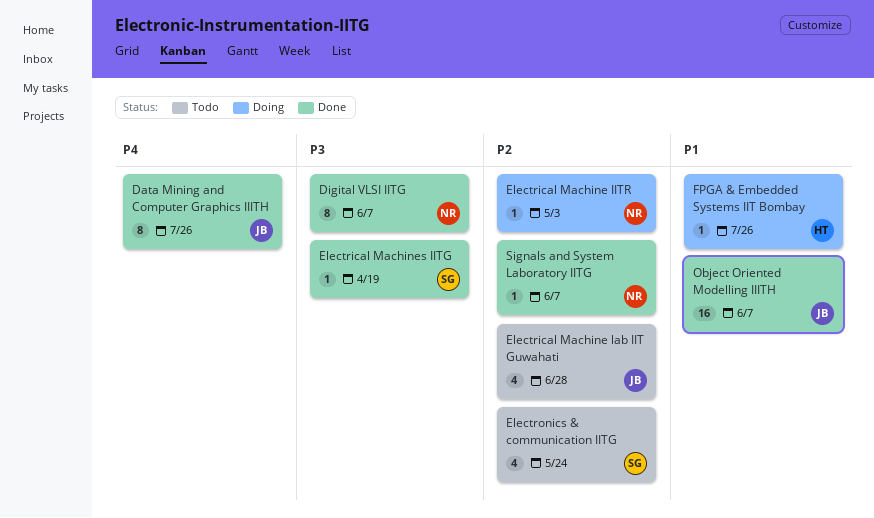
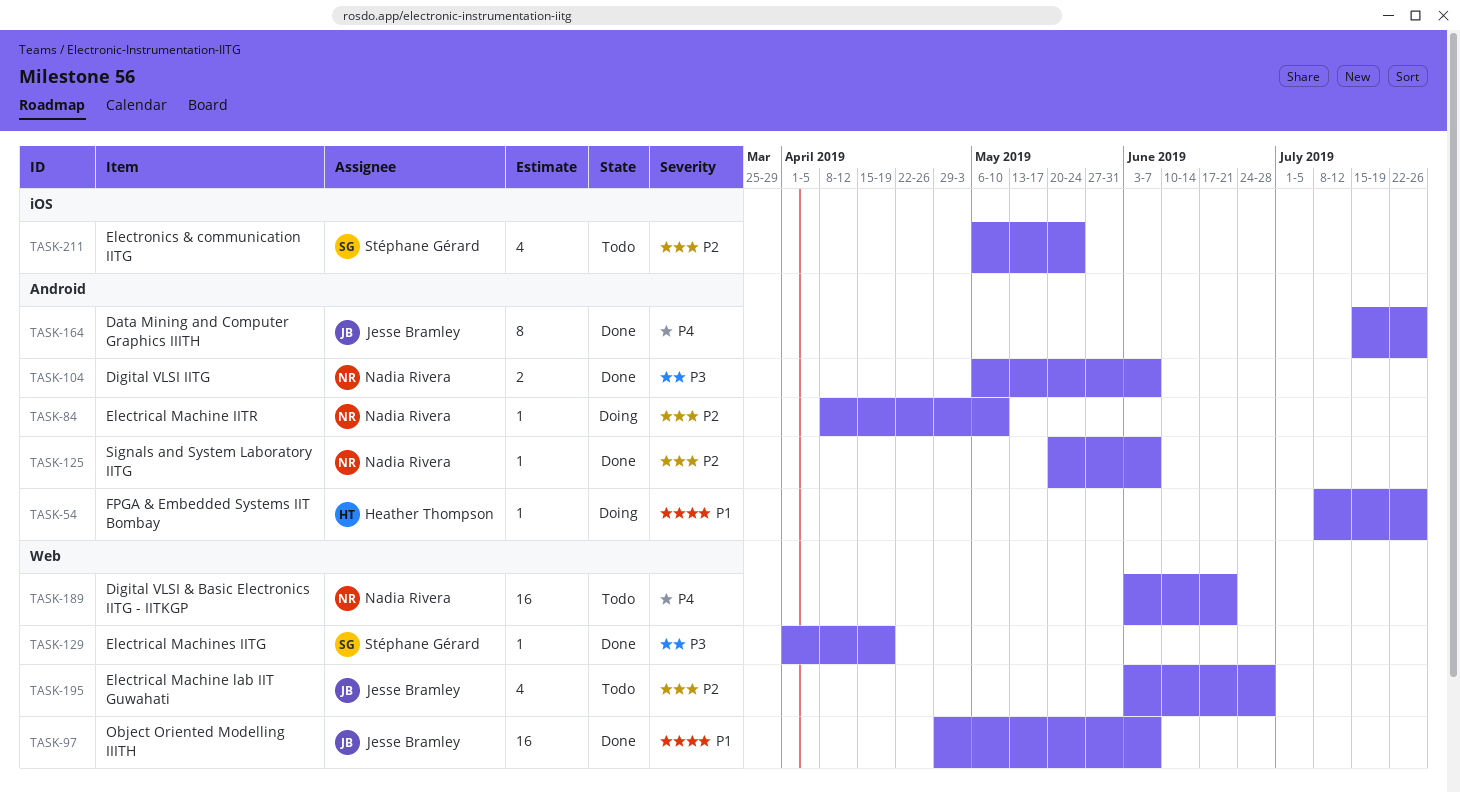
Digital VLSI & Basic Electronics IITG - IITKGP: none -> present
Digital VLSI IITG, estimate: 8 -> 2
Electrical Machine IITR, due: May 3 -> May 10

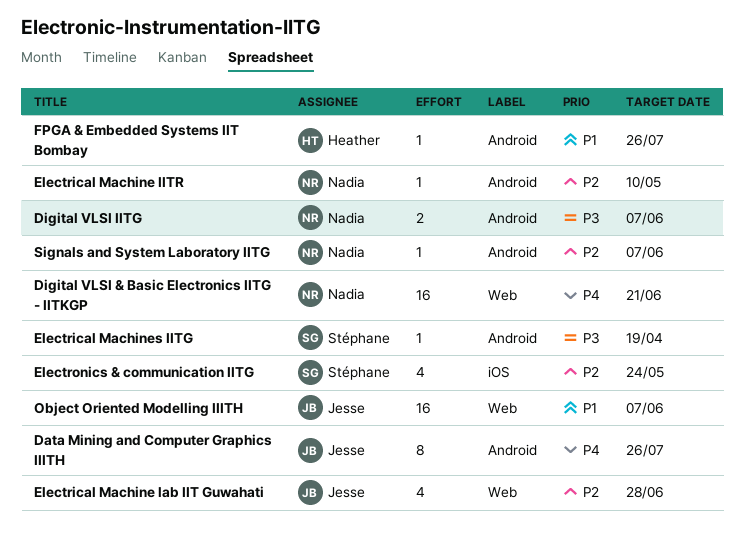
Electrical Machines IITG, label: Web -> Android

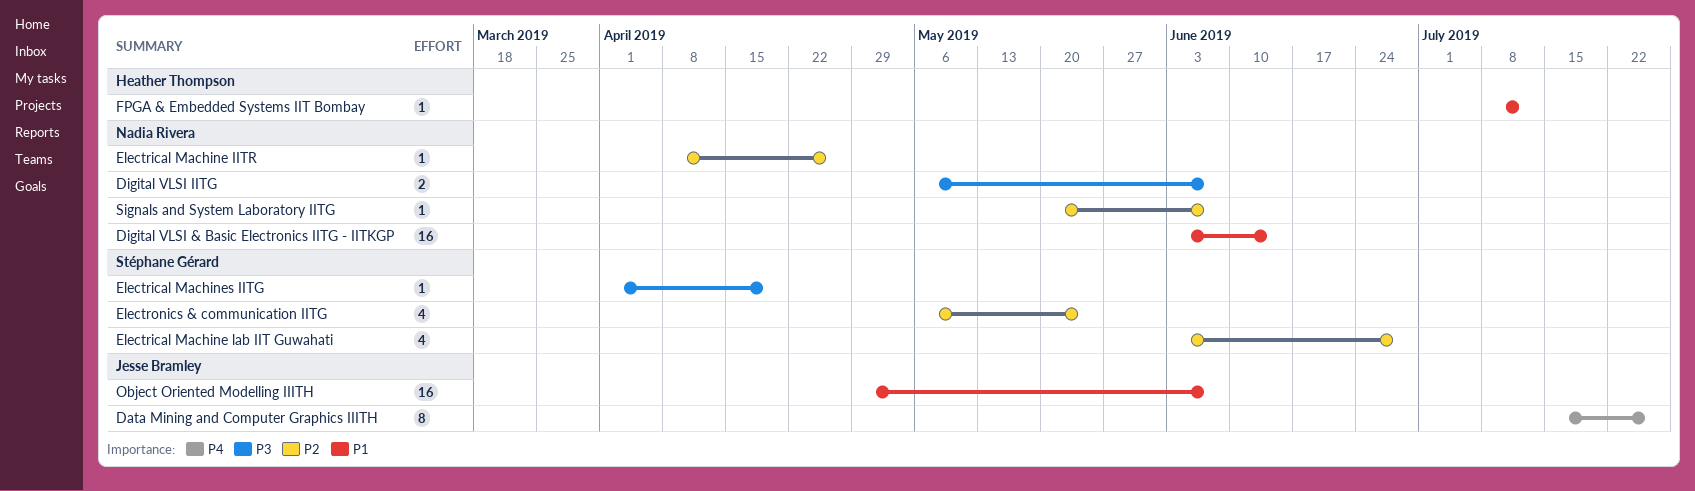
Digital VLSI & Basic Electronics IITG - IITKGP, priority: P4 -> P1
Digital VLSI & Basic Electronics IITG - IITKGP, due: Jun 21 -> Jun 14
Electrical Machine IITR, due: May 10 -> Apr 26
Electrical Machine lab IIT Guwahati, owner: Jesse Bramley -> Stéphane Gérard
FPGA & Embedded Systems IIT Bombay, due: Jul 26 -> Jul 12

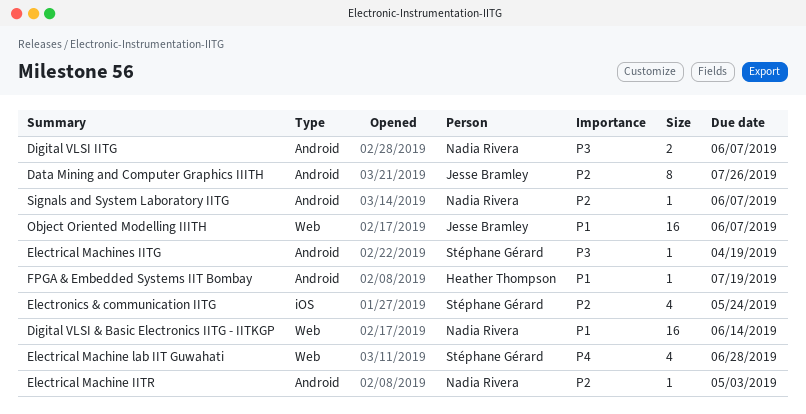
Data Mining and Computer Graphics IIITH, priority: P4 -> P2
Electrical Machine IITR, due: Apr 26 -> May 3
Electrical Machine lab IIT Guwahati, priority: P2 -> P4
FPGA & Embedded Systems IIT Bombay, due: Jul 12 -> Jul 19

